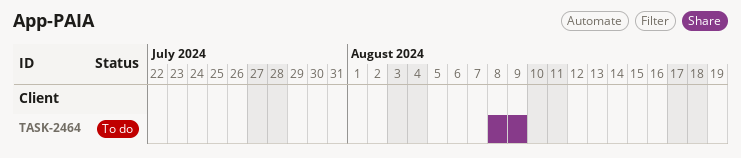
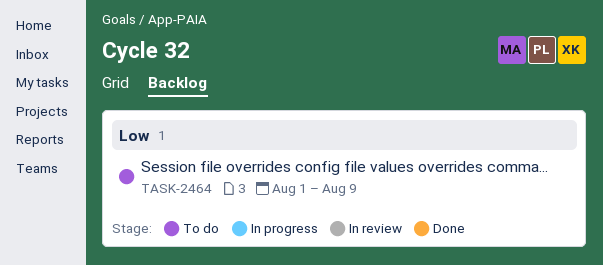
TASK-2464, start: Aug 8 -> Aug 1

